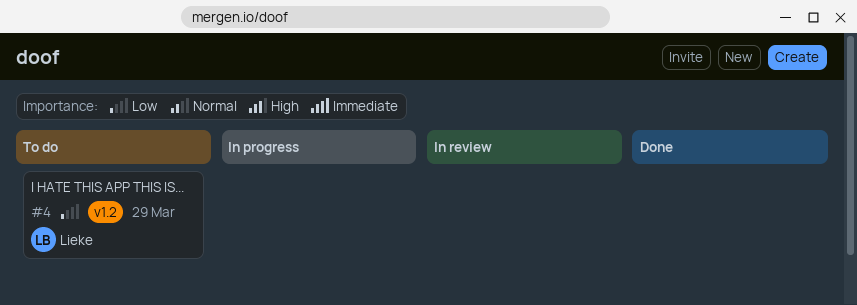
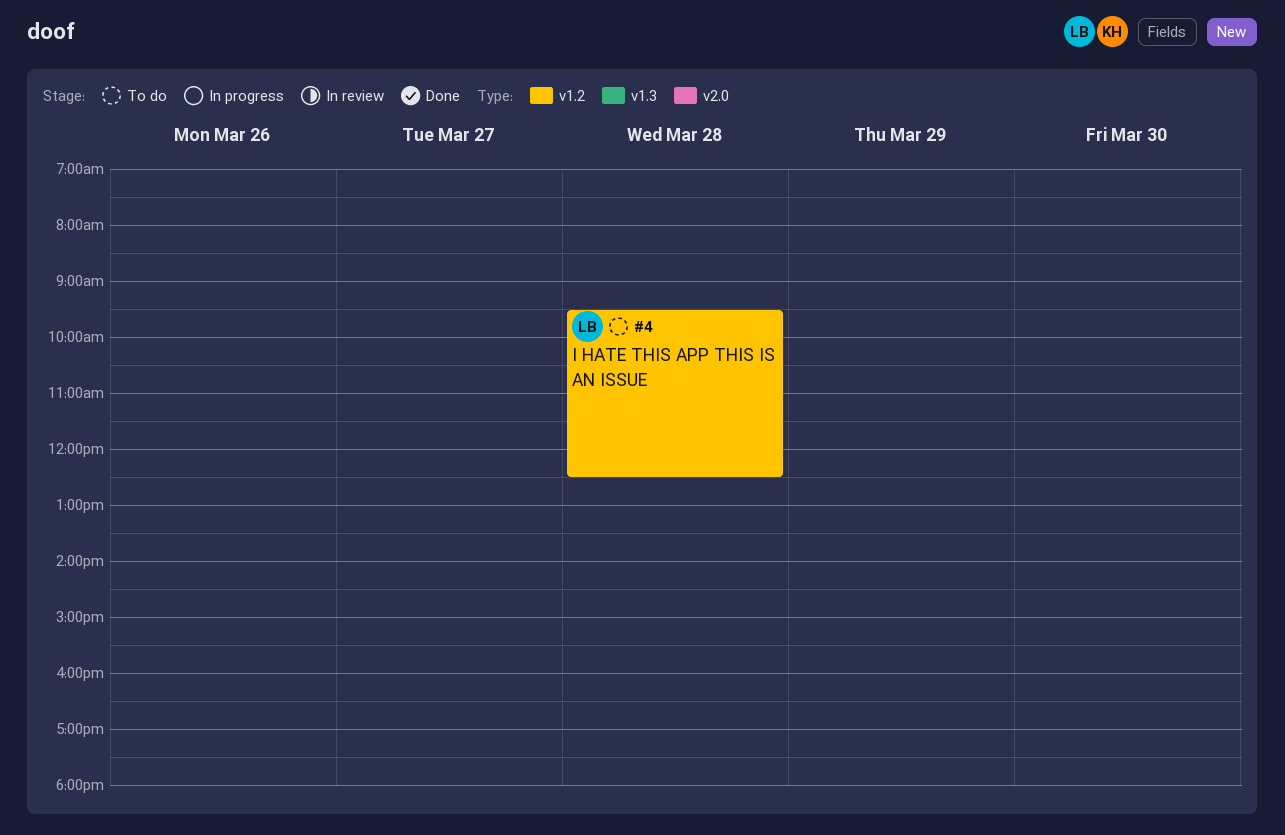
#4, day: Mar 29 -> Mar 28

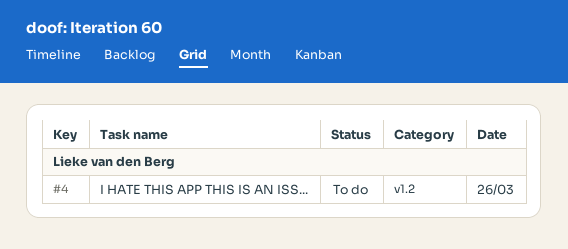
#4, day: Mar 28 -> Mar 26

